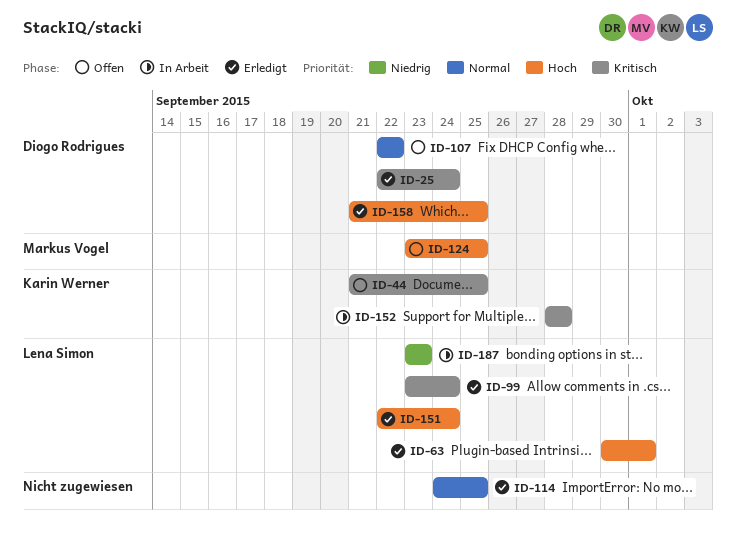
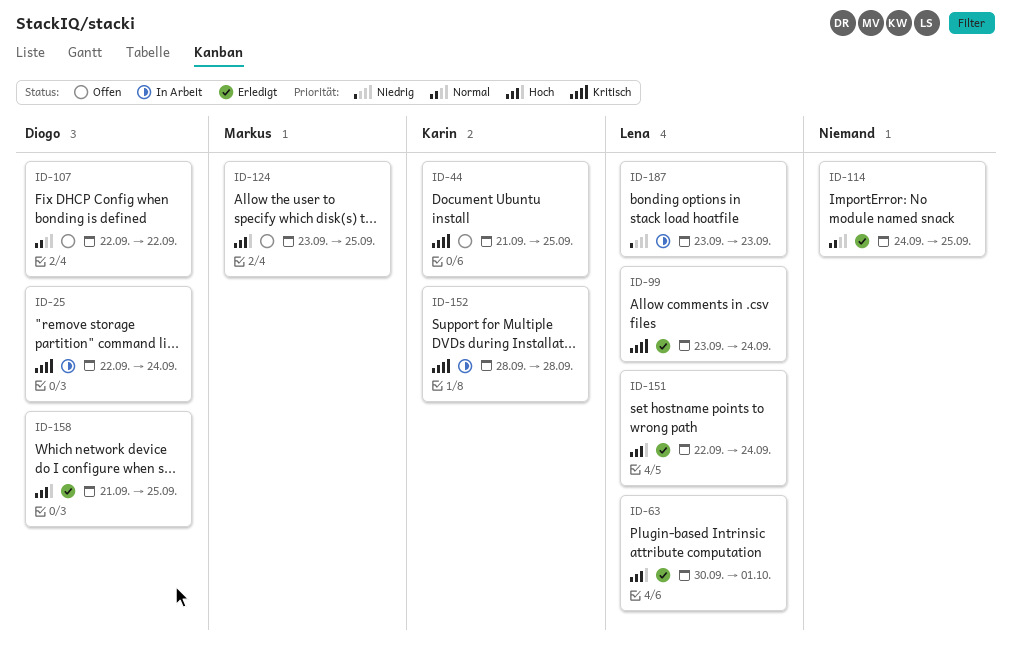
ID-25, status: Erledigt -> In Arbeit

